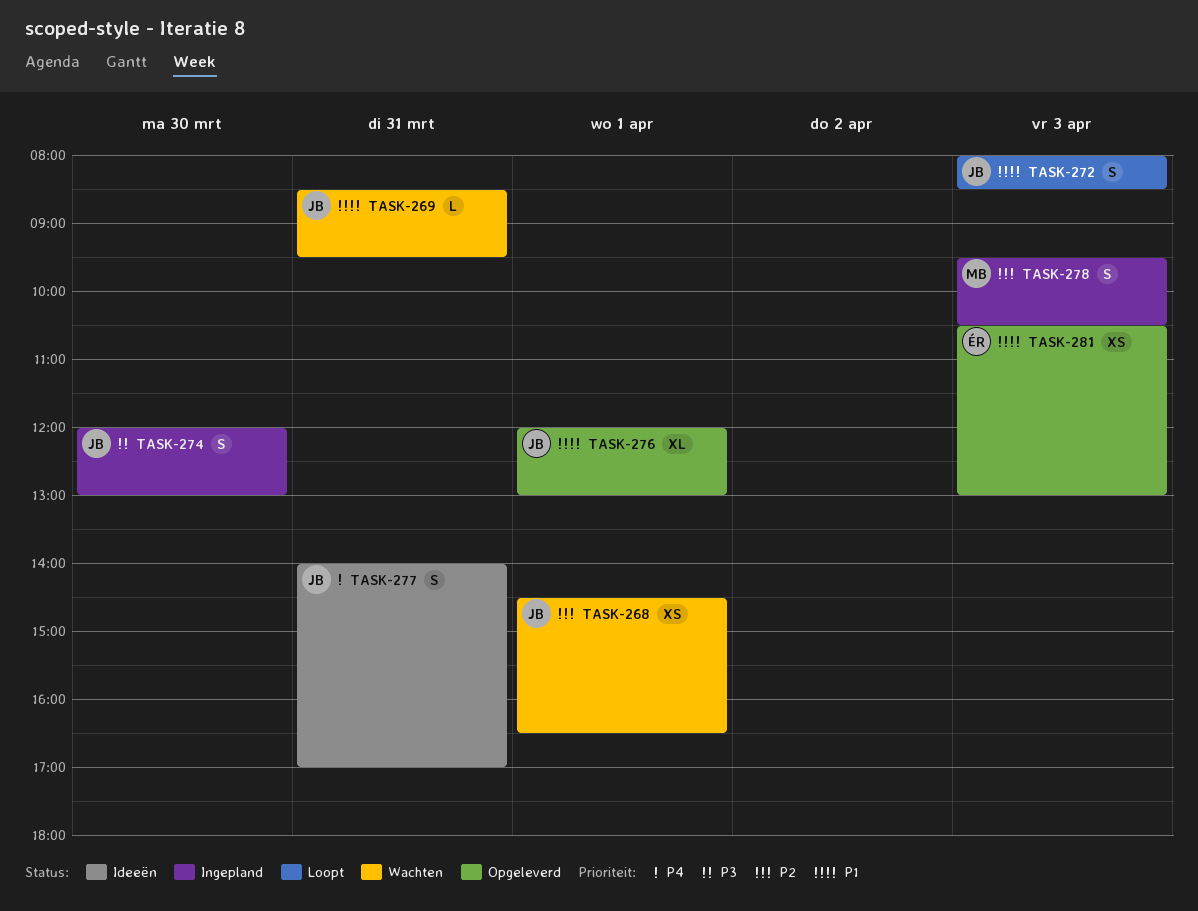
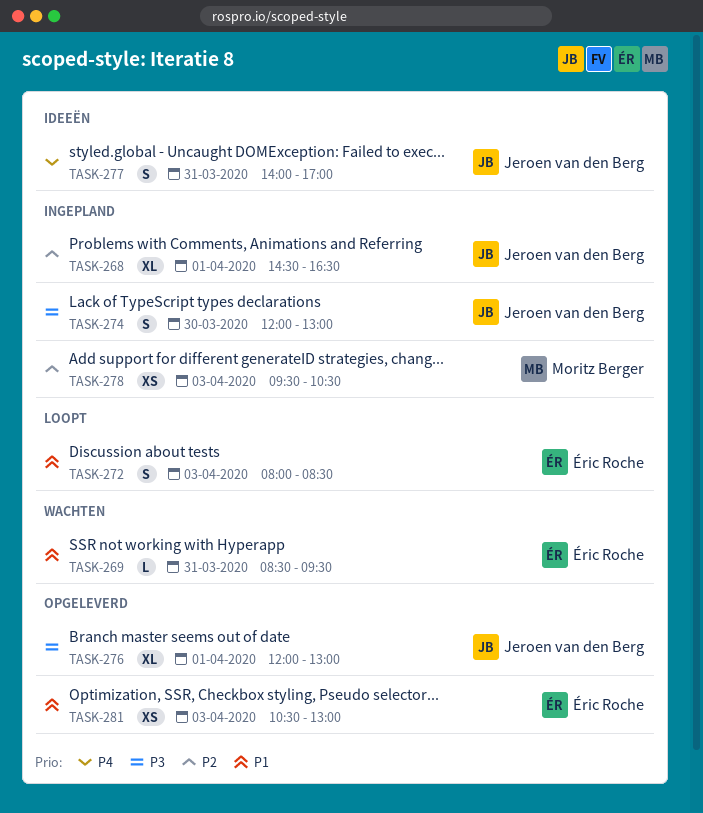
TASK-268, status: Wachten -> Ingepland
TASK-268, estimate: XS -> XL
TASK-269, owner: Jeroen van den Berg -> Éric Roche
TASK-272, owner: Jeroen van den Berg -> Éric Roche
TASK-276, priority: P1 -> P3
TASK-278, estimate: S -> XS

